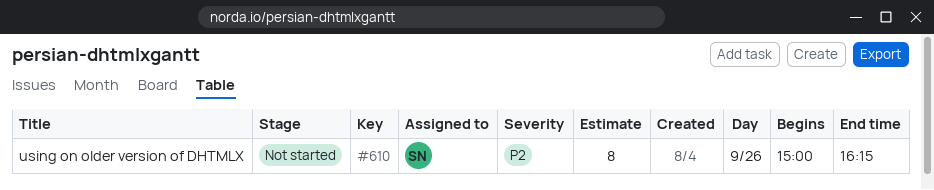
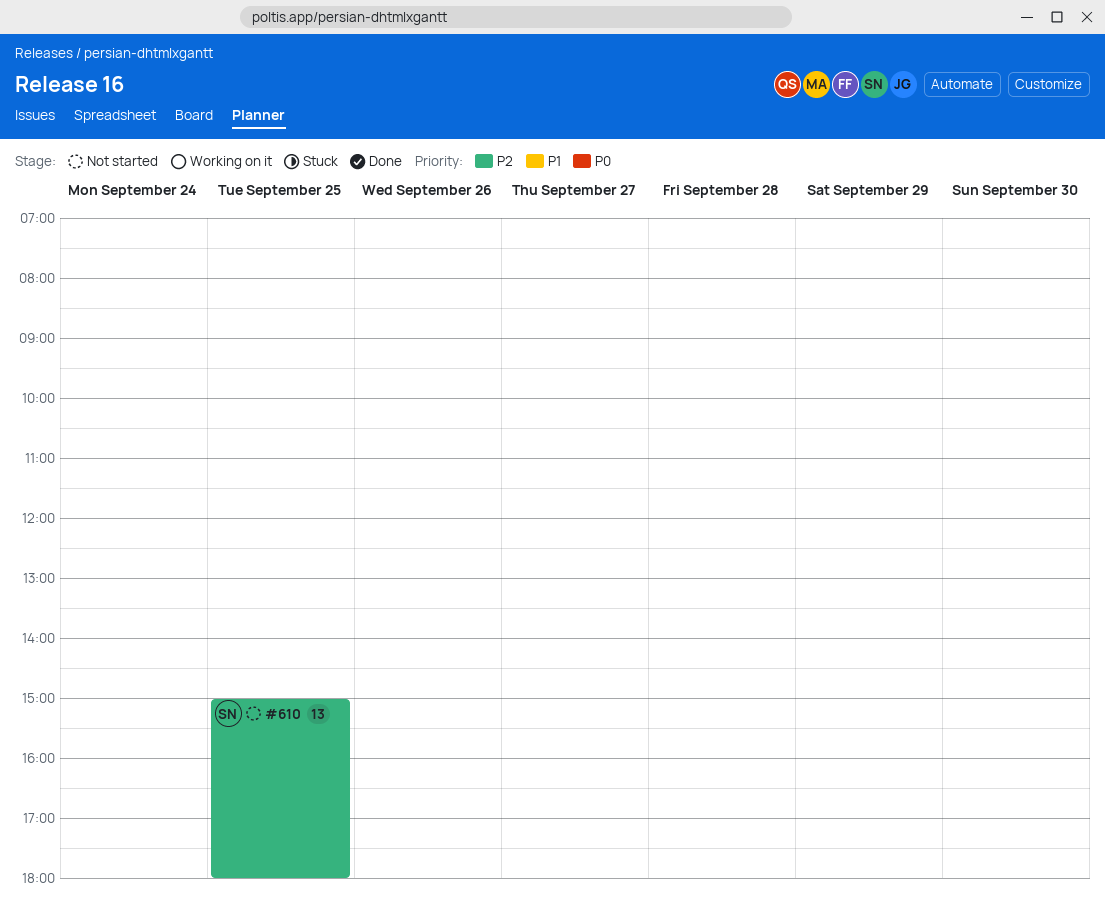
#610, estimate: 8 -> 13
#610, day: Sep 26 -> Sep 25
#610, ends: 16:15 -> 18:00

